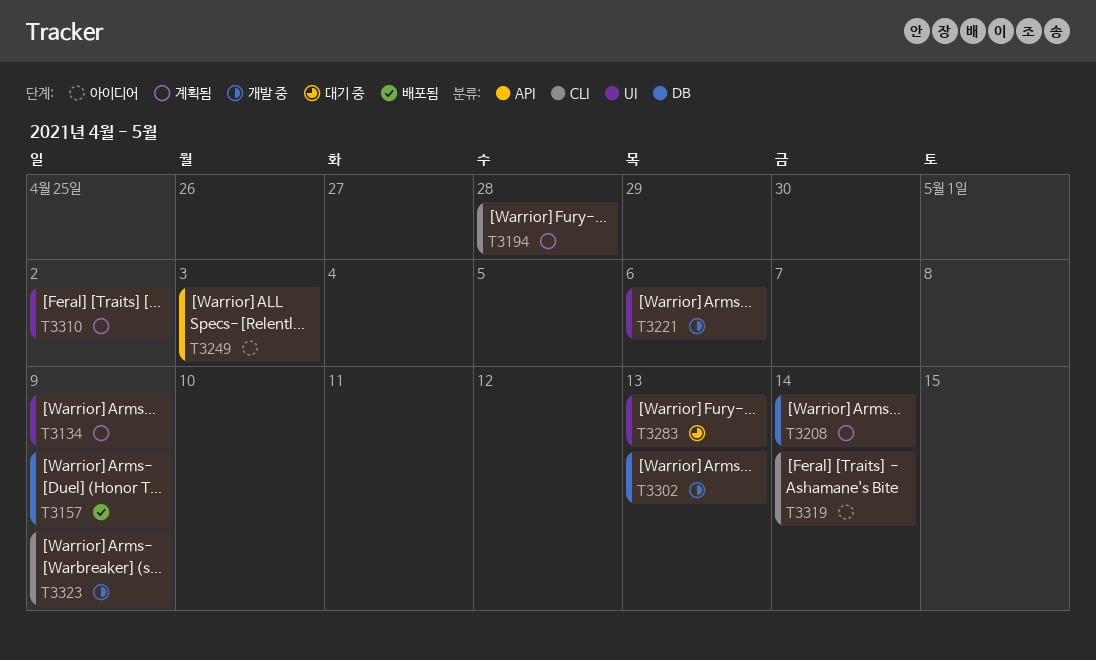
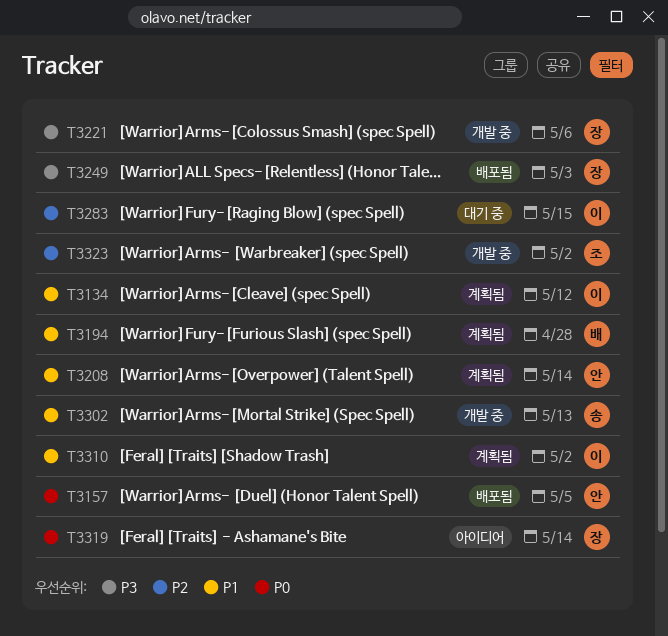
T3134, due: May 9 -> May 12
T3157, due: May 9 -> May 5
T3249, status: 아이디어 -> 배포됨
T3283, due: May 13 -> May 15
T3323, due: May 9 -> May 2

